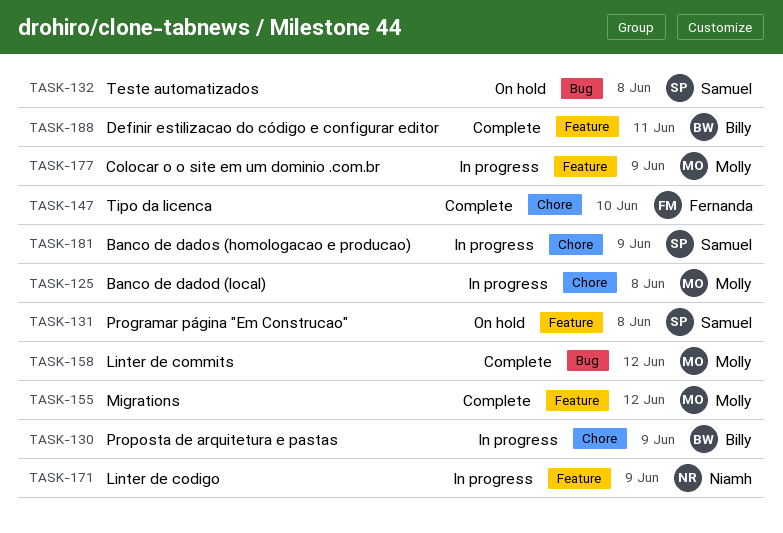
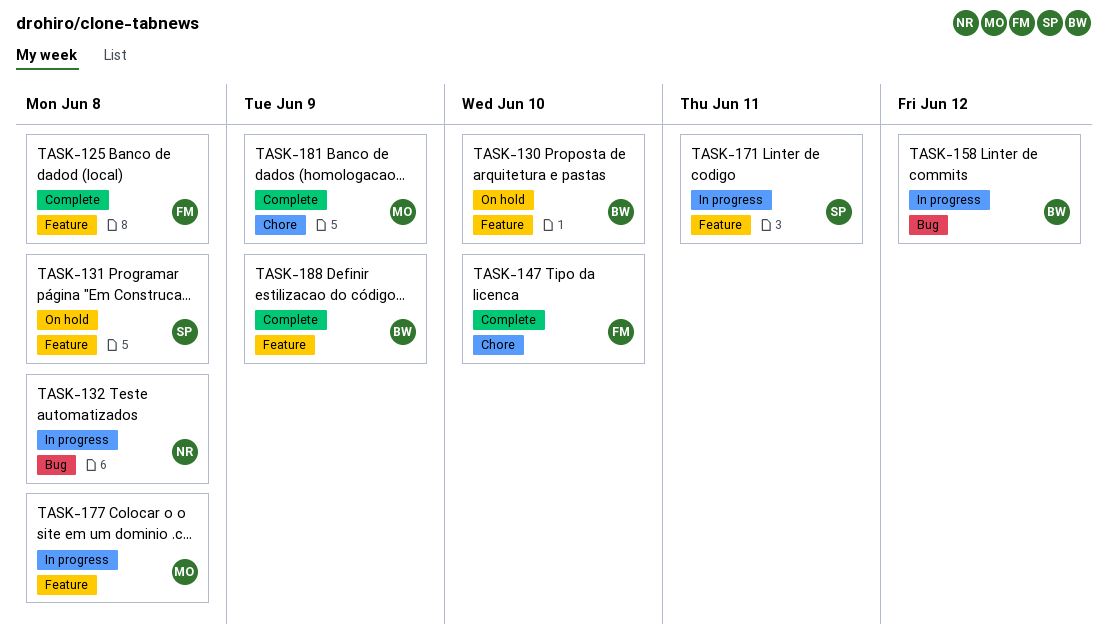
TASK-125, status: In progress -> Complete
TASK-125, owner: Molly -> Fernanda
TASK-125, label: Chore -> Feature
TASK-130, status: In progress -> On hold
TASK-130, label: Chore -> Feature
TASK-130, due: Jun 9 -> Jun 10
TASK-132, status: On hold -> In progress
TASK-132, owner: Samuel -> Niamh
TASK-155: present -> none
TASK-158, status: Complete -> In progress
TASK-158, owner: Molly -> Billy
TASK-171, owner: Niamh -> Samuel
TASK-171, due: Jun 9 -> Jun 11
TASK-177, due: Jun 9 -> Jun 8
TASK-181, status: In progress -> Complete
TASK-181, owner: Samuel -> Molly
TASK-188, due: Jun 11 -> Jun 9

